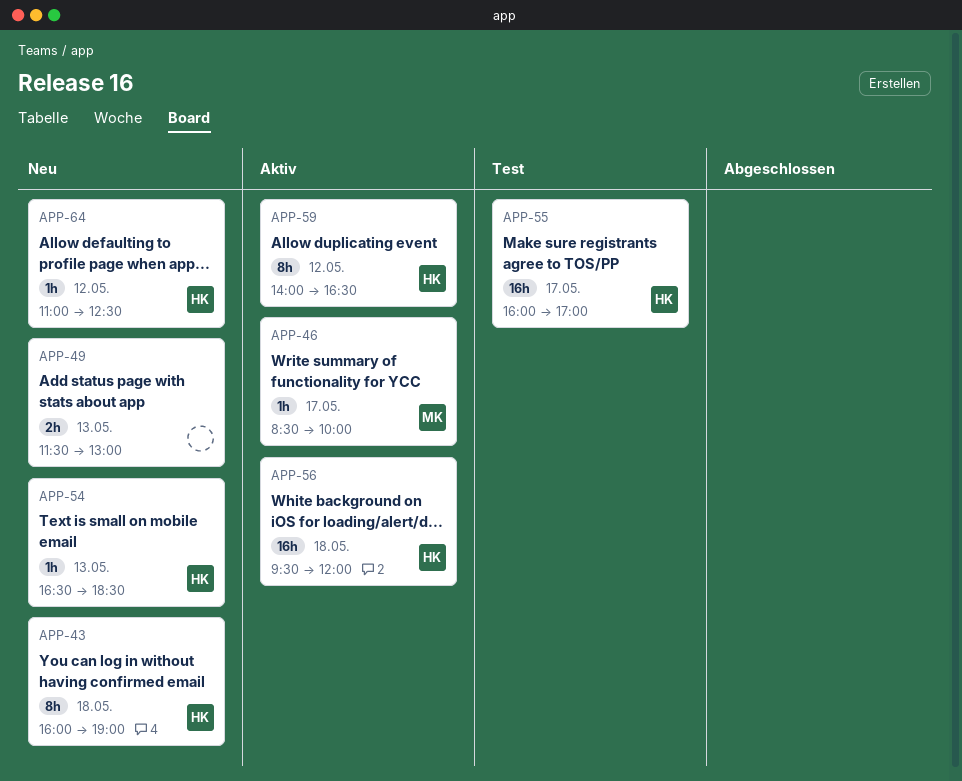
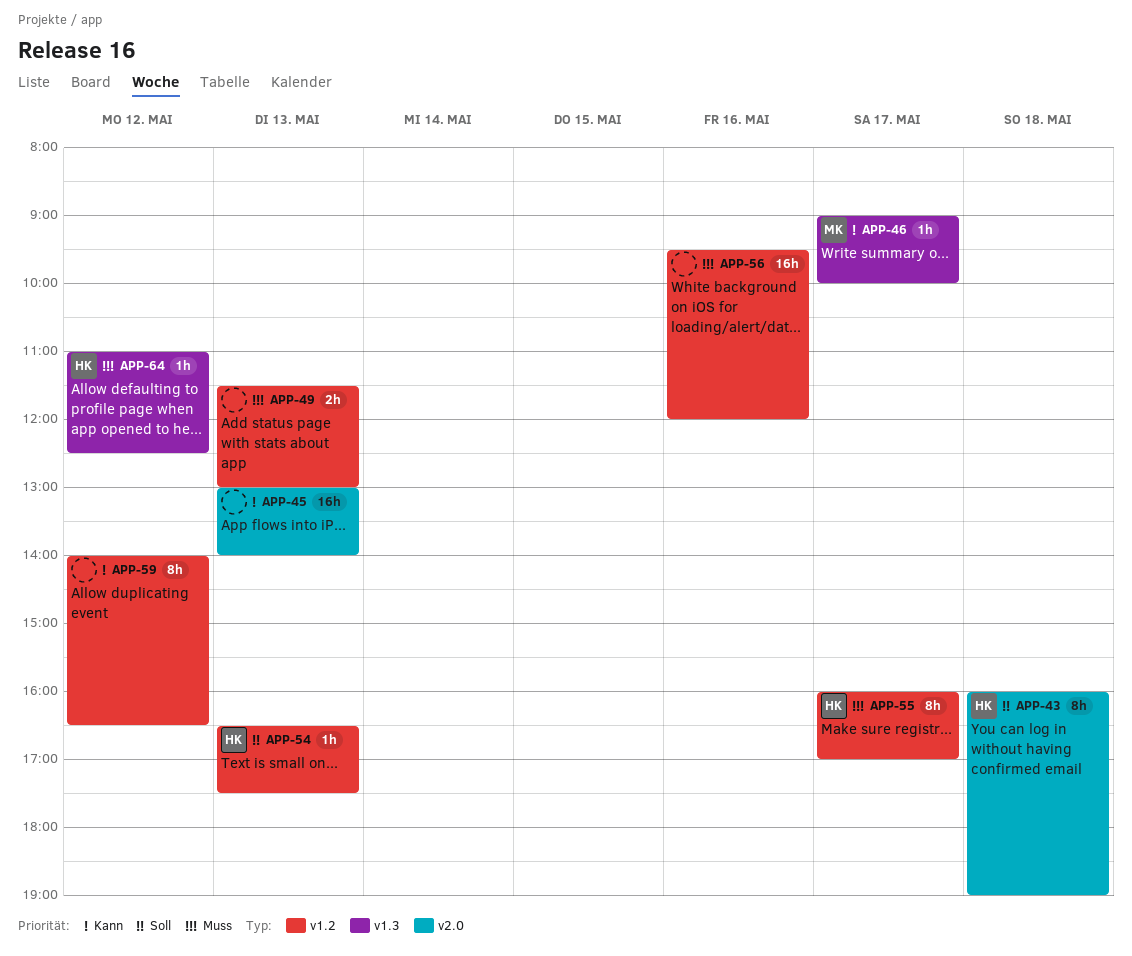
APP-45: none -> present
APP-46, begins: 08:30 -> 09:00
APP-54, ends: 18:30 -> 17:30
APP-55, estimate: 16h -> 8h
APP-56, owner: HK -> none
APP-56, day: May 18 -> May 16
APP-59, owner: HK -> none

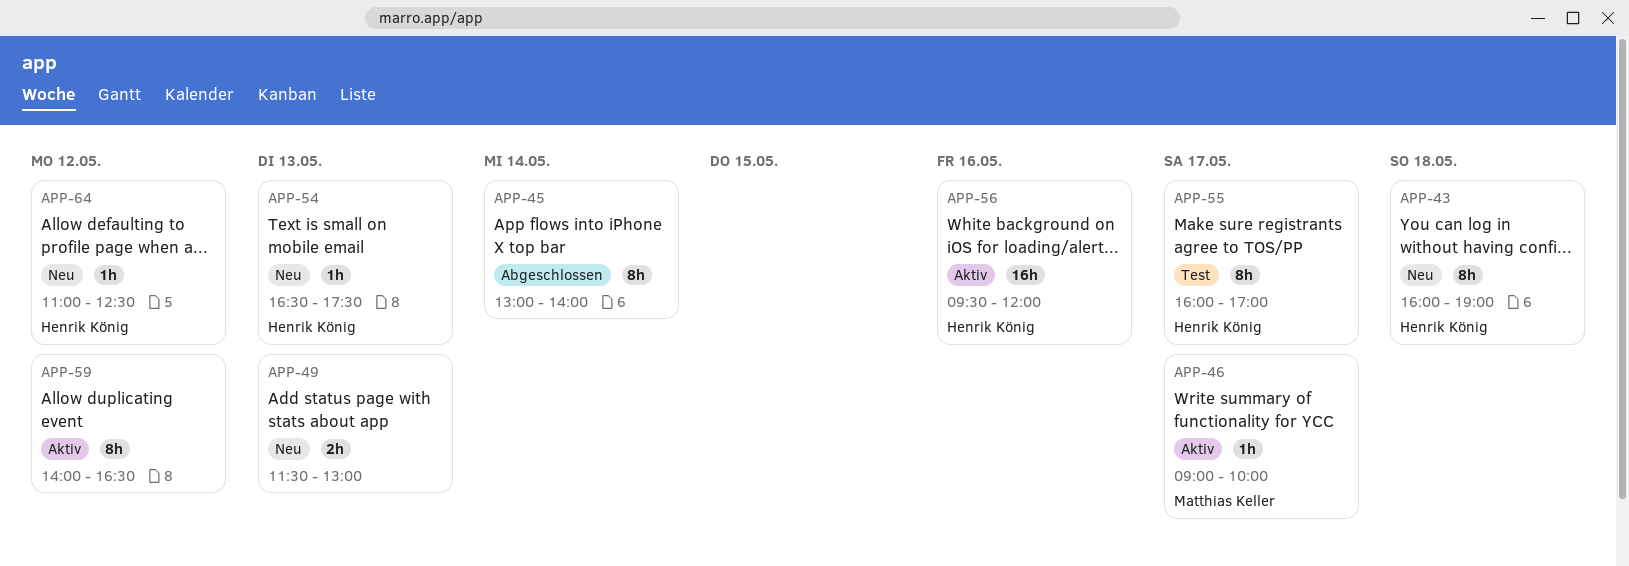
APP-45, estimate: 16h -> 8h
APP-45, day: May 13 -> May 14
APP-56, owner: none -> Henrik König

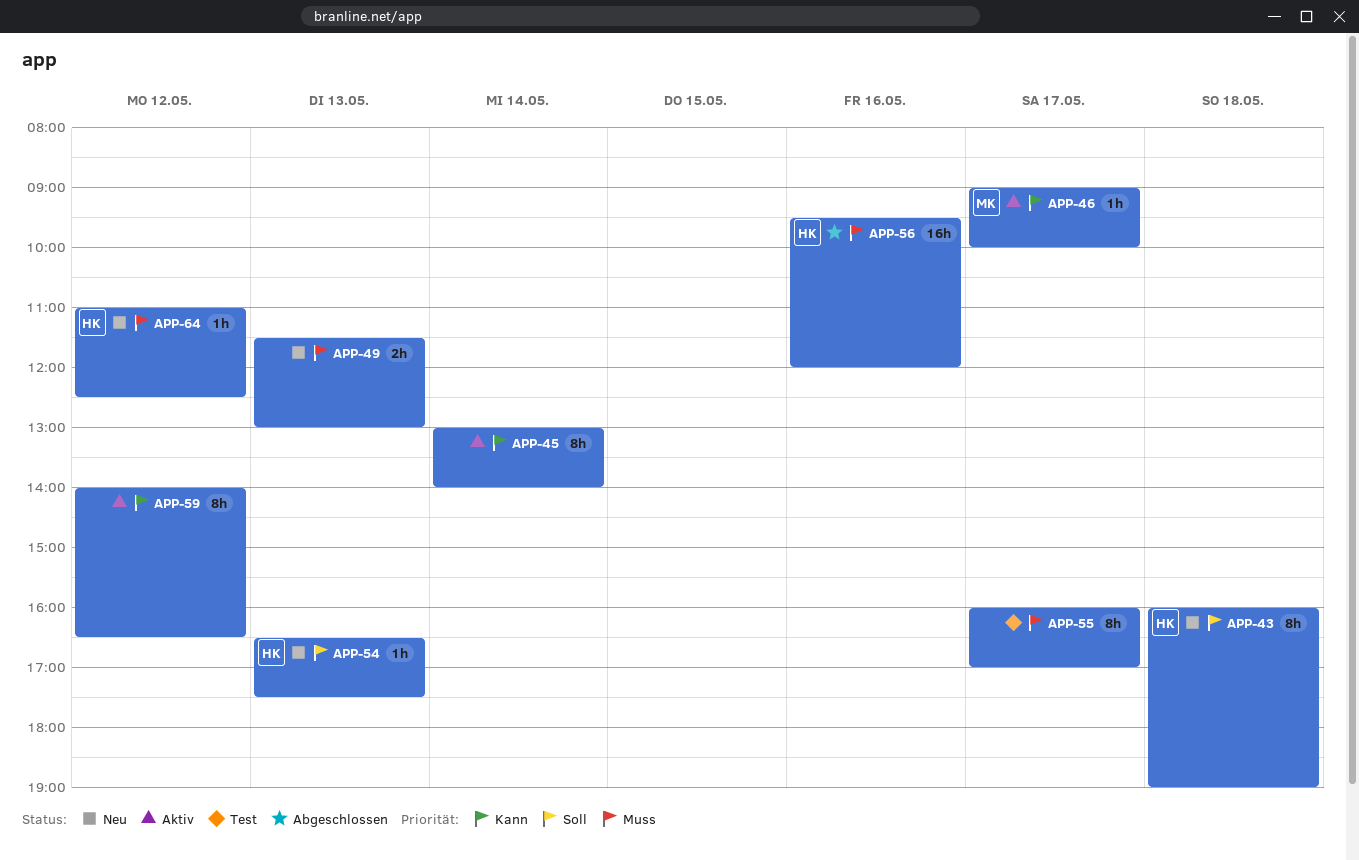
APP-45, status: Abgeschlossen -> Aktiv
APP-55, owner: Henrik König -> none
APP-56, status: Aktiv -> Abgeschlossen

